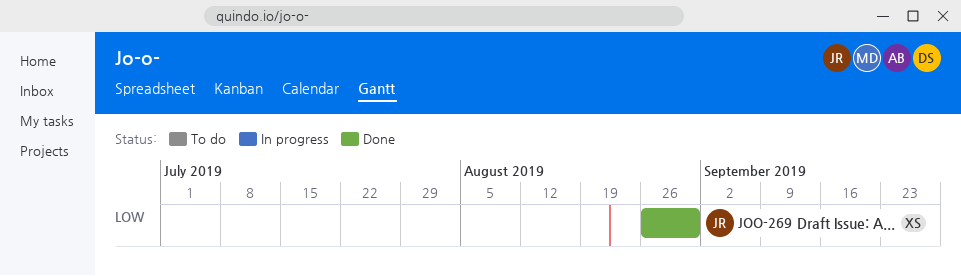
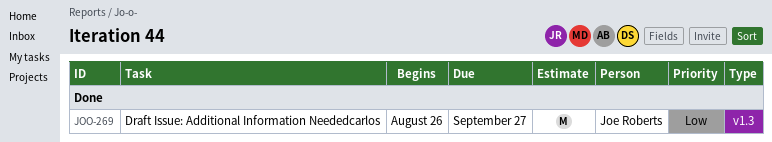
JOO-269, estimate: XS -> M
JOO-269, due: Aug 30 -> Sep 27

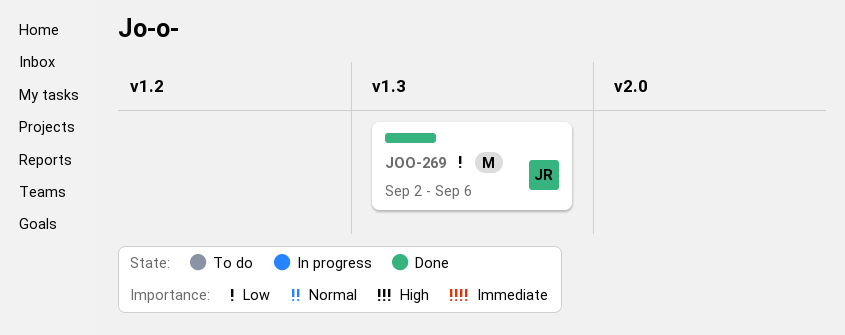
JOO-269, start: Aug 26 -> Sep 2
JOO-269, due: Sep 27 -> Sep 6

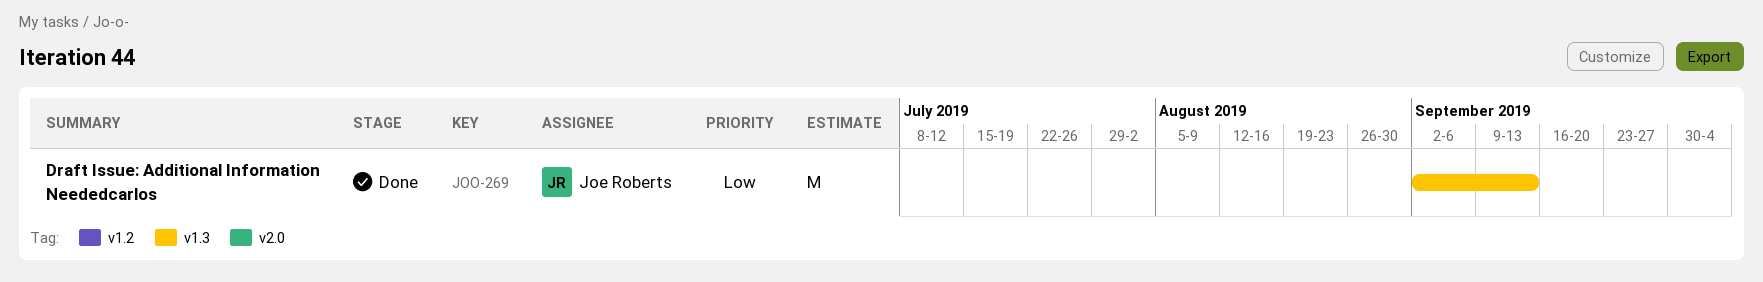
JOO-269, due: Sep 6 -> Sep 13

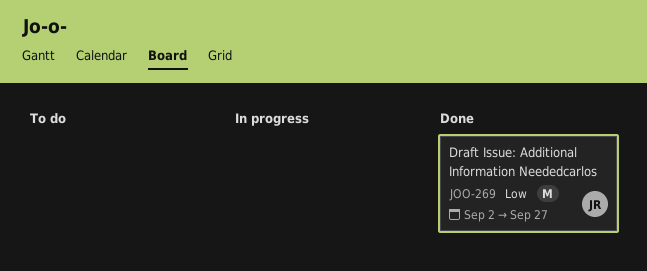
JOO-269, due: Sep 13 -> Sep 27

